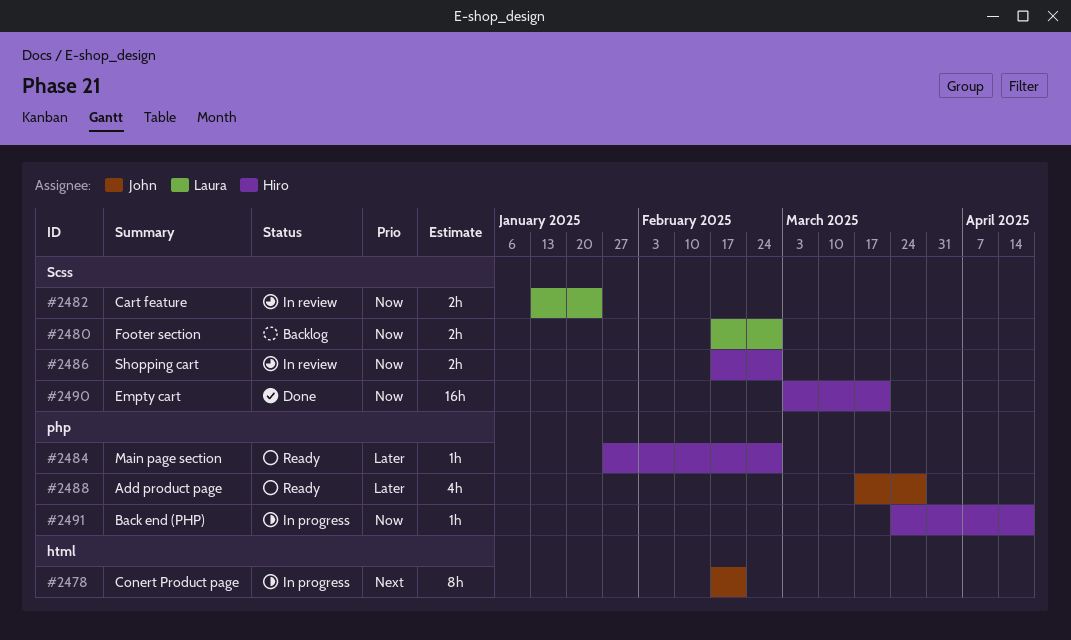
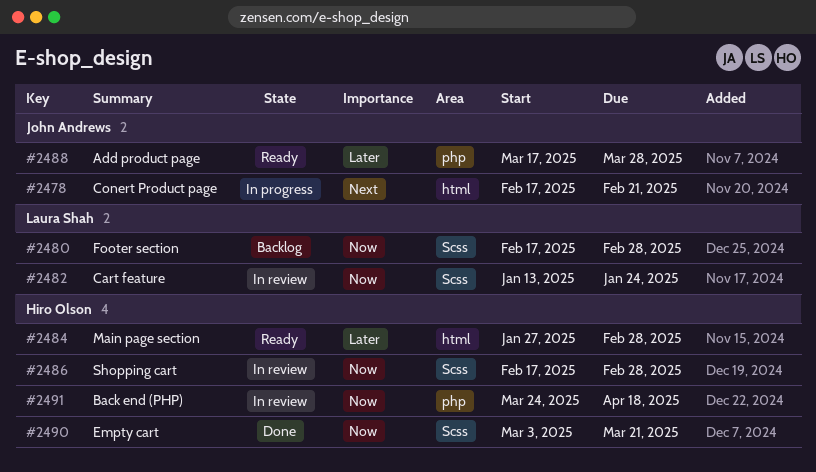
#2484, label: php -> html
#2491, status: In progress -> In review

